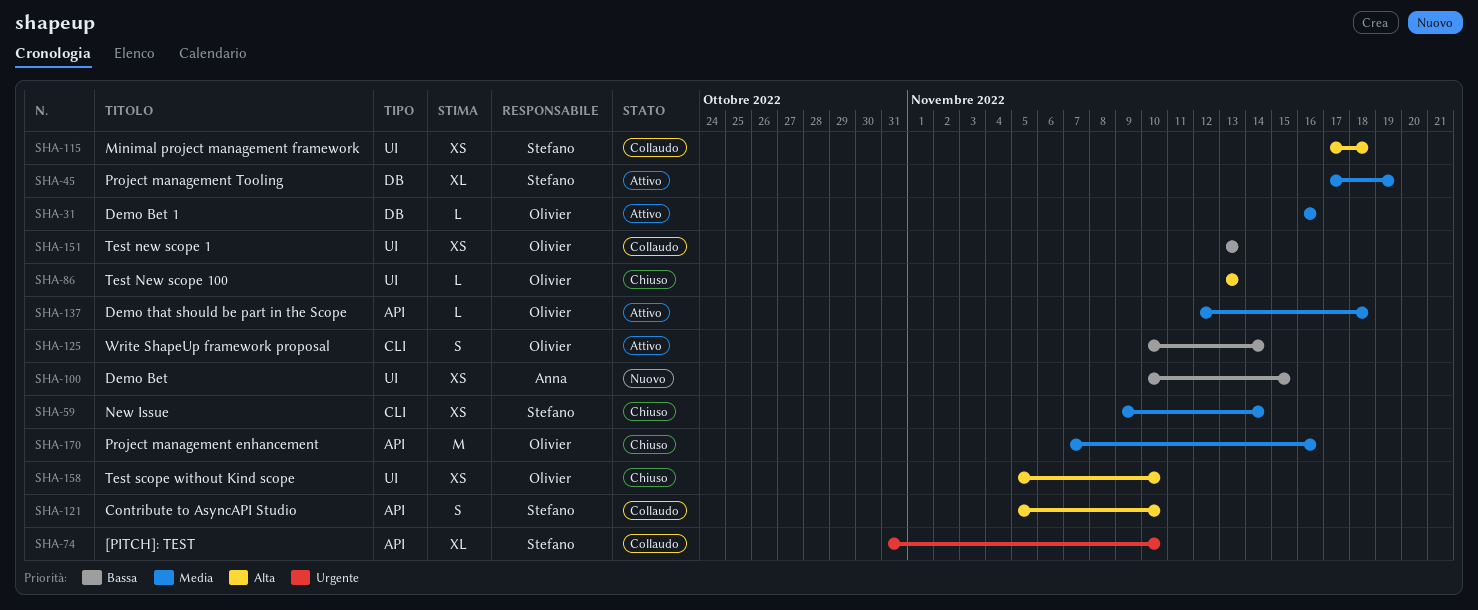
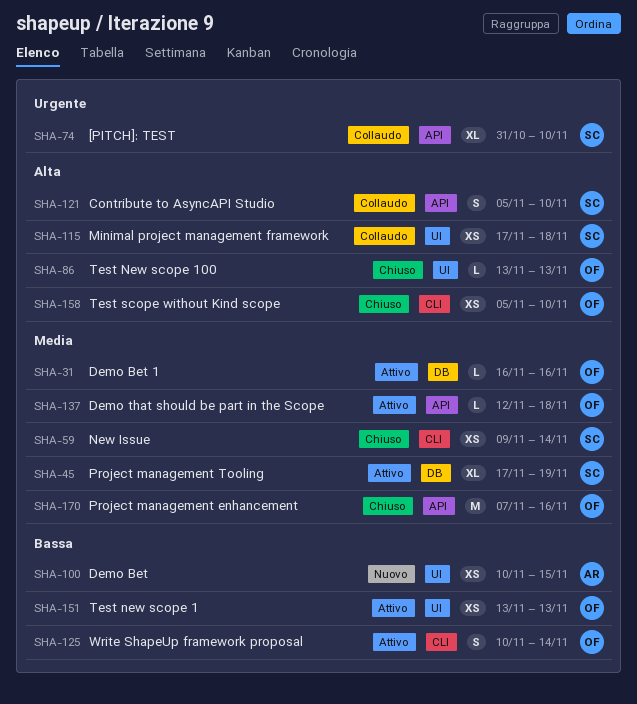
SHA-151, status: Collaudo -> Attivo
SHA-158, label: UI -> CLI

